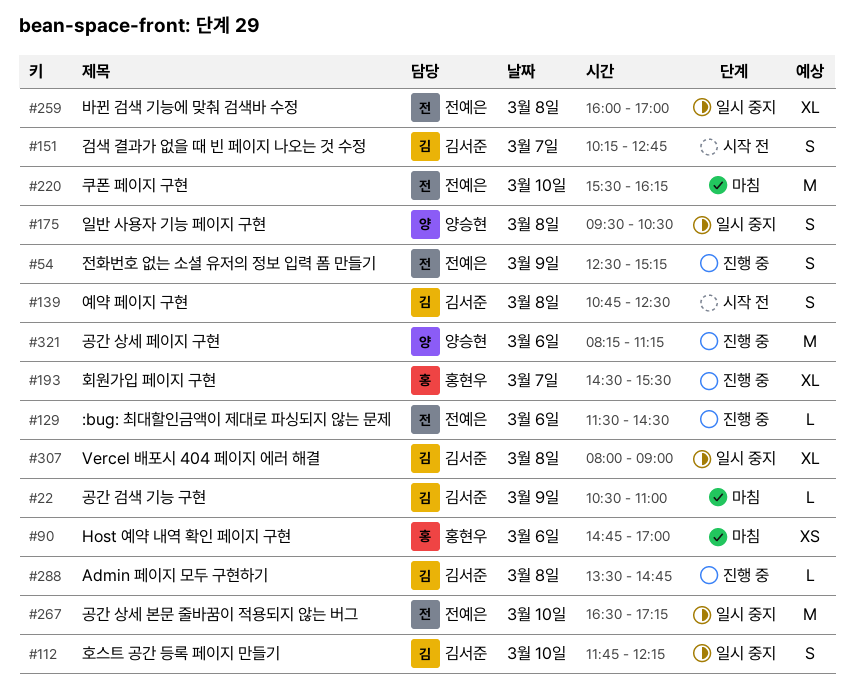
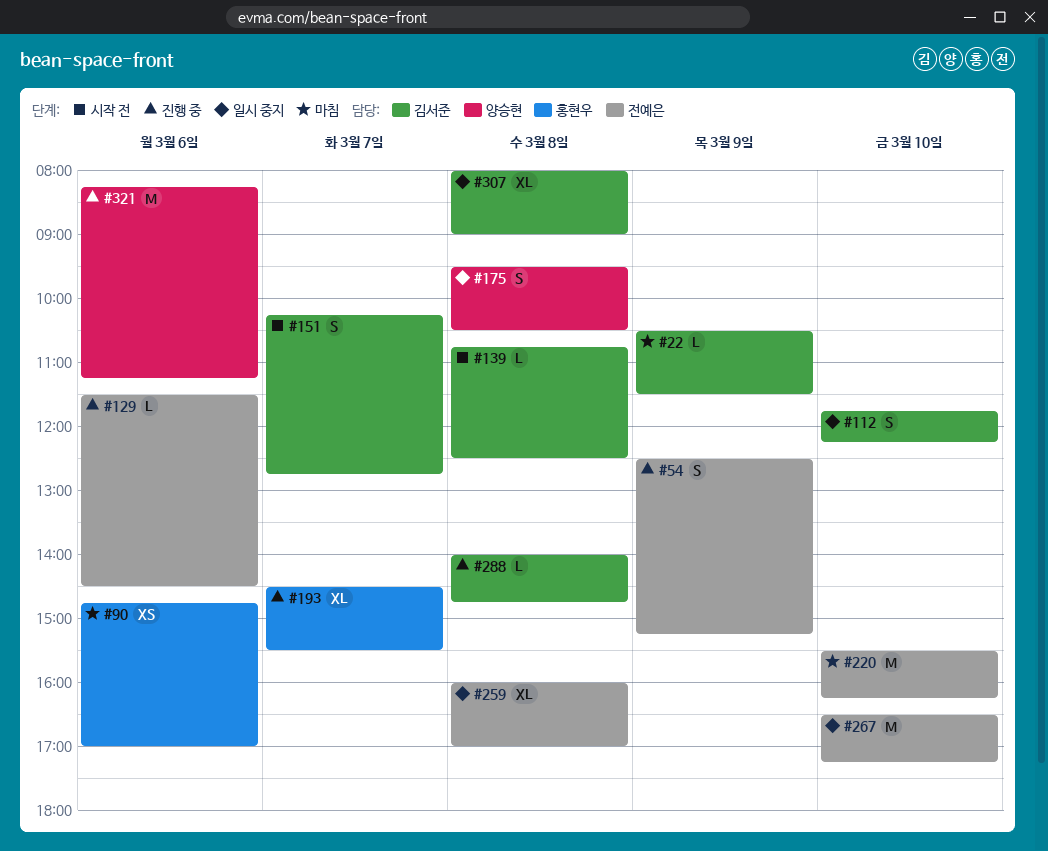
#22, ends: 11:00 -> 11:30
#139, estimate: S -> L
#288, begins: 13:30 -> 14:00

